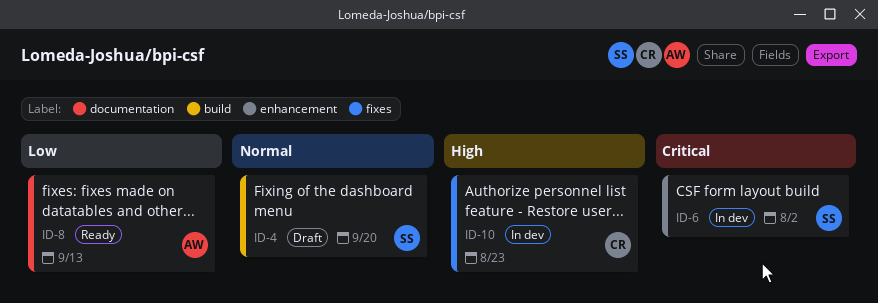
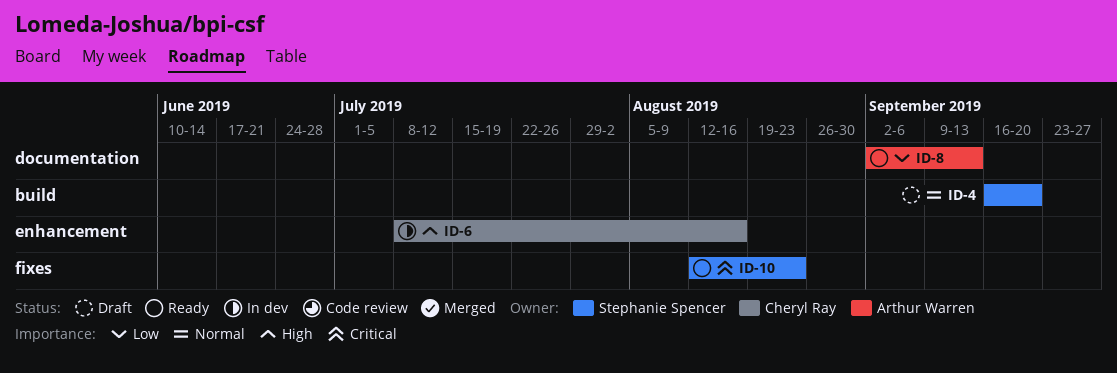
ID-6, owner: Stephanie Spencer -> Cheryl Ray
ID-6, priority: Critical -> High
ID-6, due: Aug 2 -> Aug 16
ID-10, status: In dev -> Ready
ID-10, owner: Cheryl Ray -> Stephanie Spencer
ID-10, priority: High -> Critical

